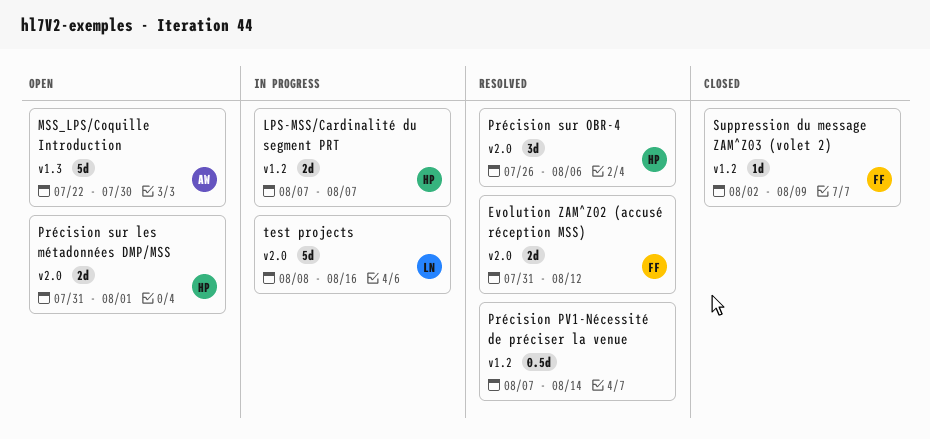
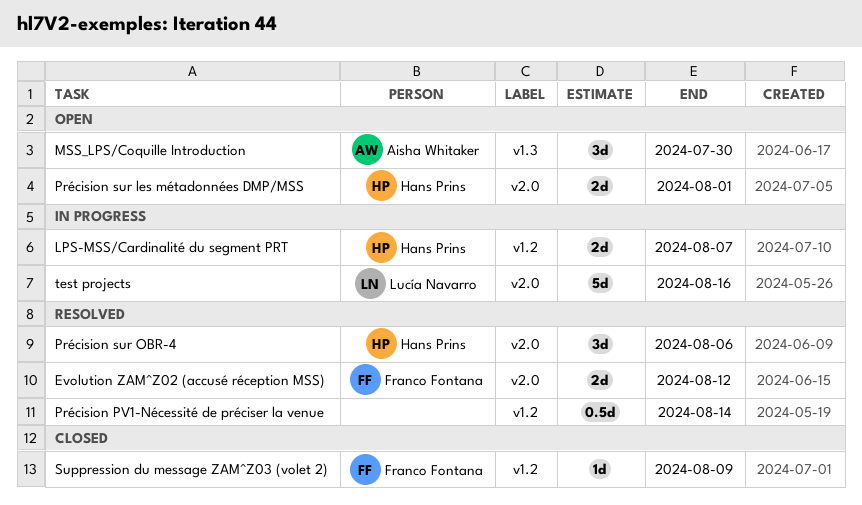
MSS_LPS/Coquille Introduction, estimate: 5d -> 3d

